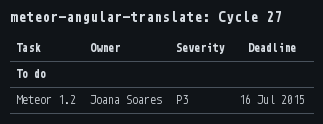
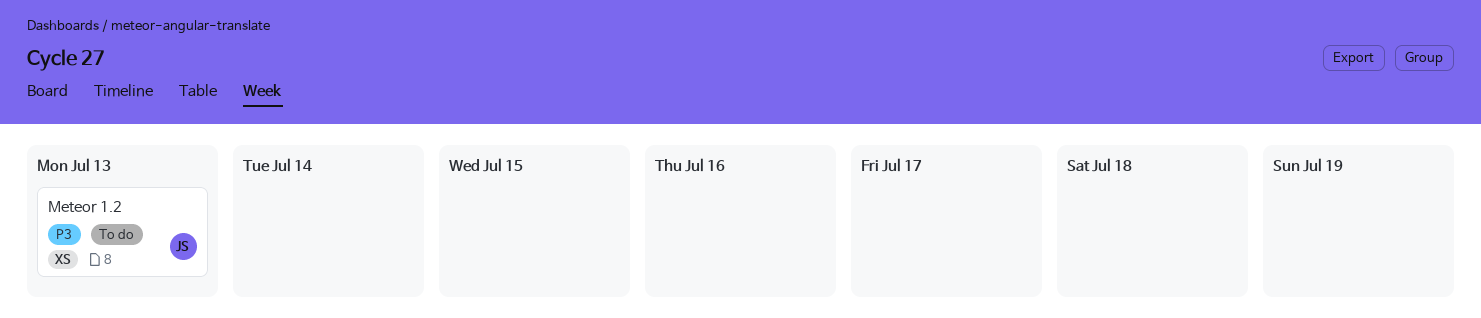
Meteor 1.2, due: Jul 16 -> Jul 13

